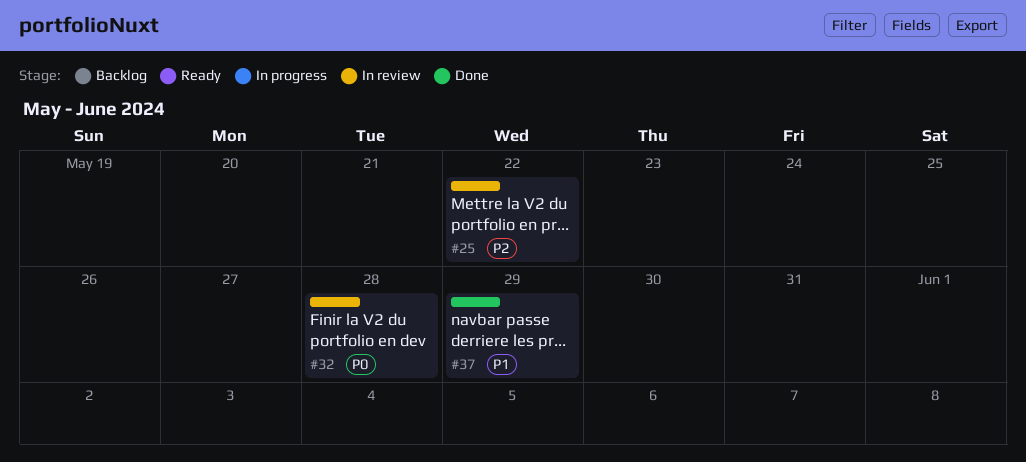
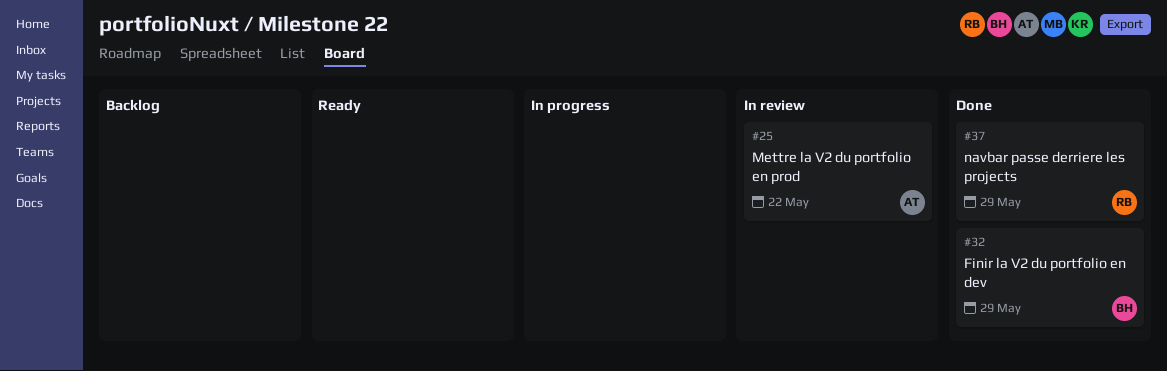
#32, status: In review -> Done
#32, due: May 28 -> May 29

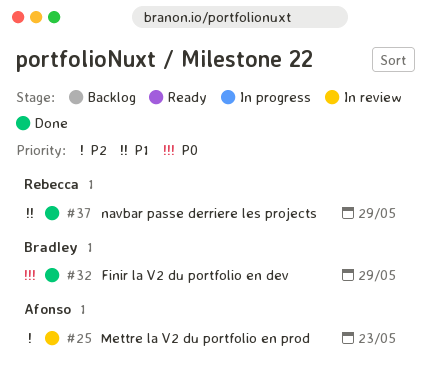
#25, due: May 22 -> May 23

